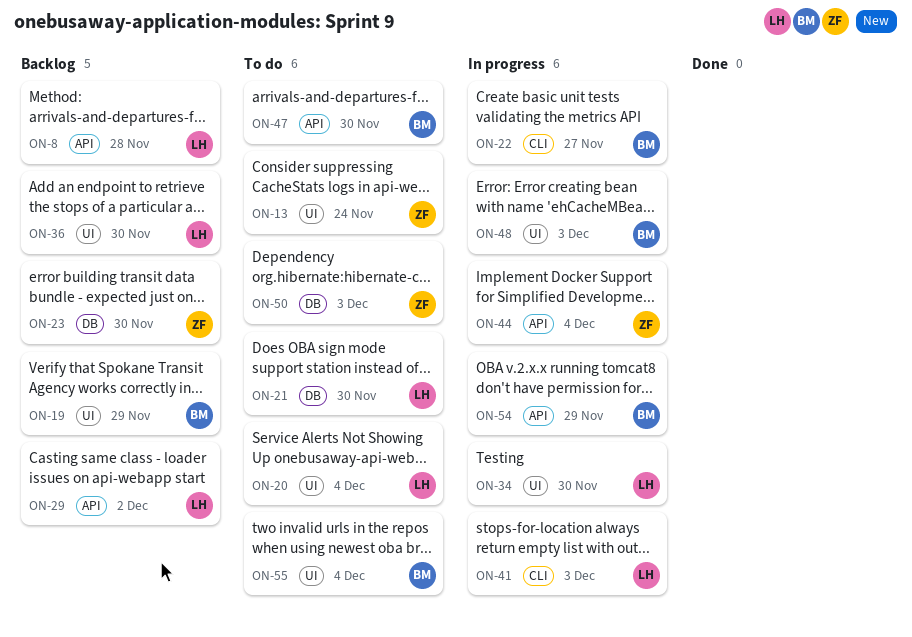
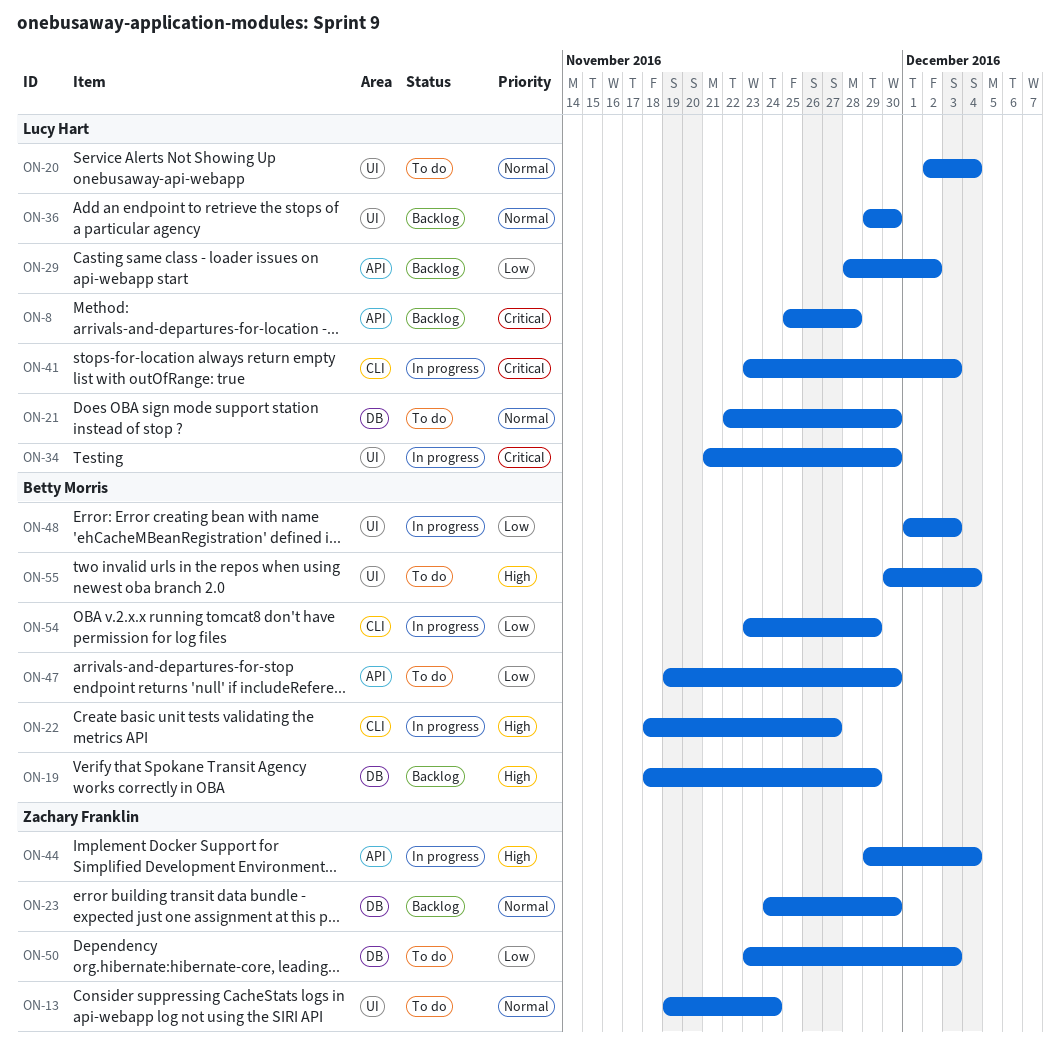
ON-19, label: UI -> DB
ON-54, label: API -> CLI

